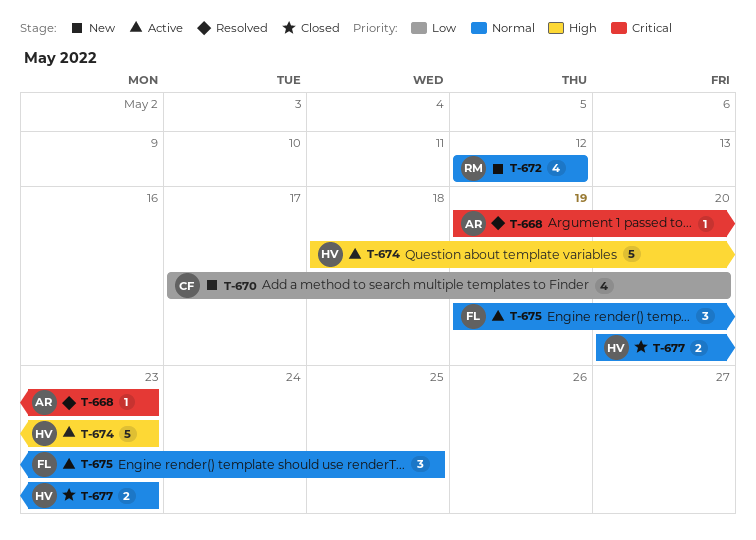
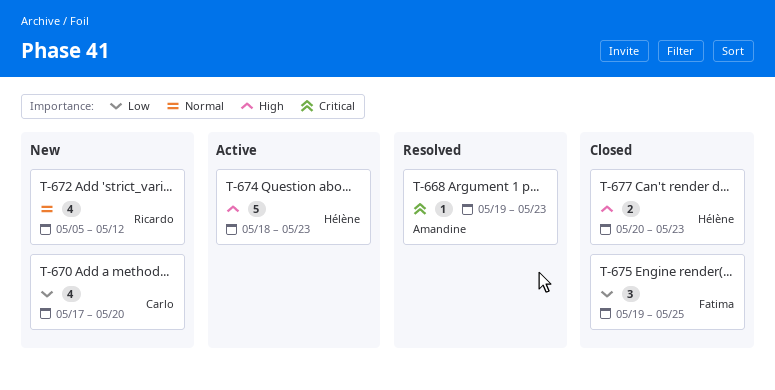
T-672, start: May 12 -> May 5
T-675, status: Active -> Closed
T-675, priority: Normal -> Low
T-677, priority: Normal -> High

